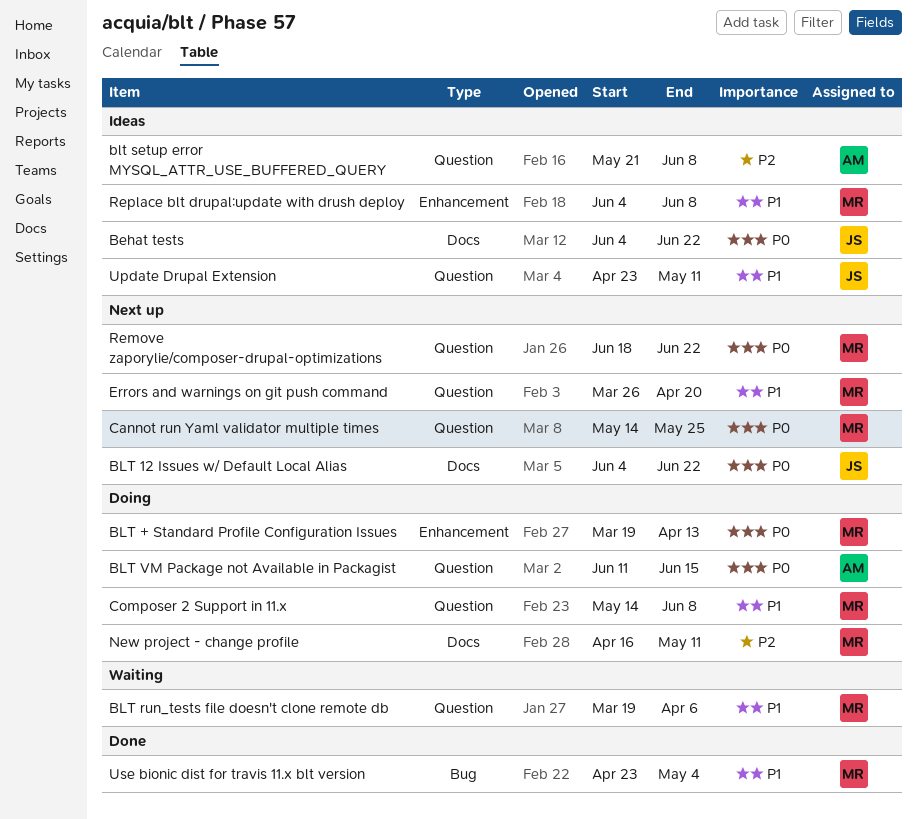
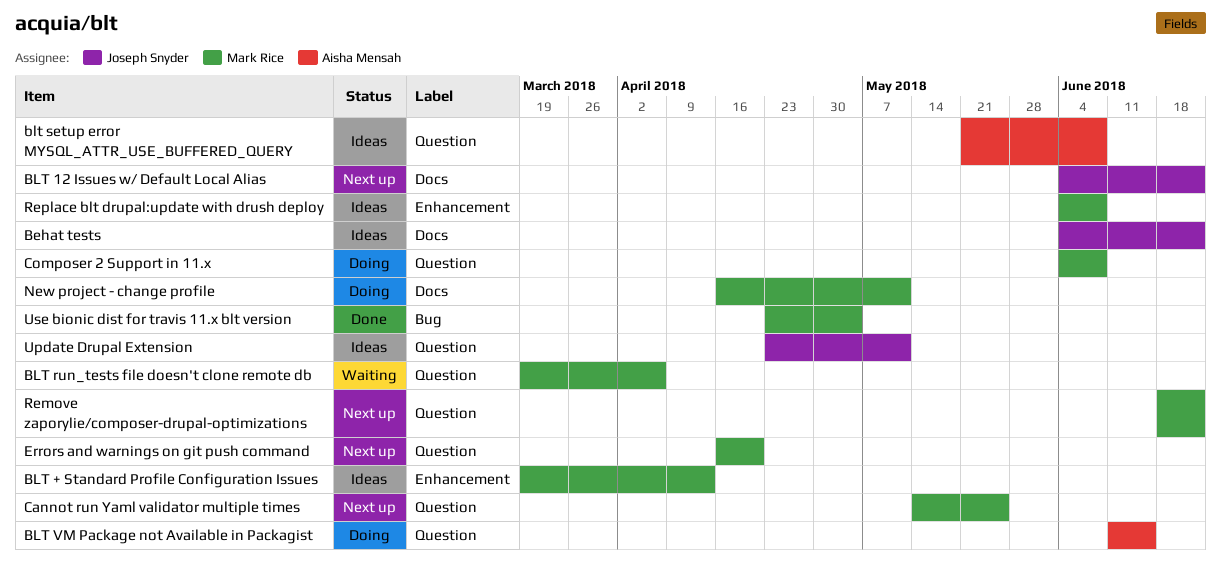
BLT + Standard Profile Configuration Issues, status: Doing -> Ideas
Composer 2 Support in 11.x, start: May 14 -> Jun 4
Errors and warnings on git push command, start: Mar 26 -> Apr 16

